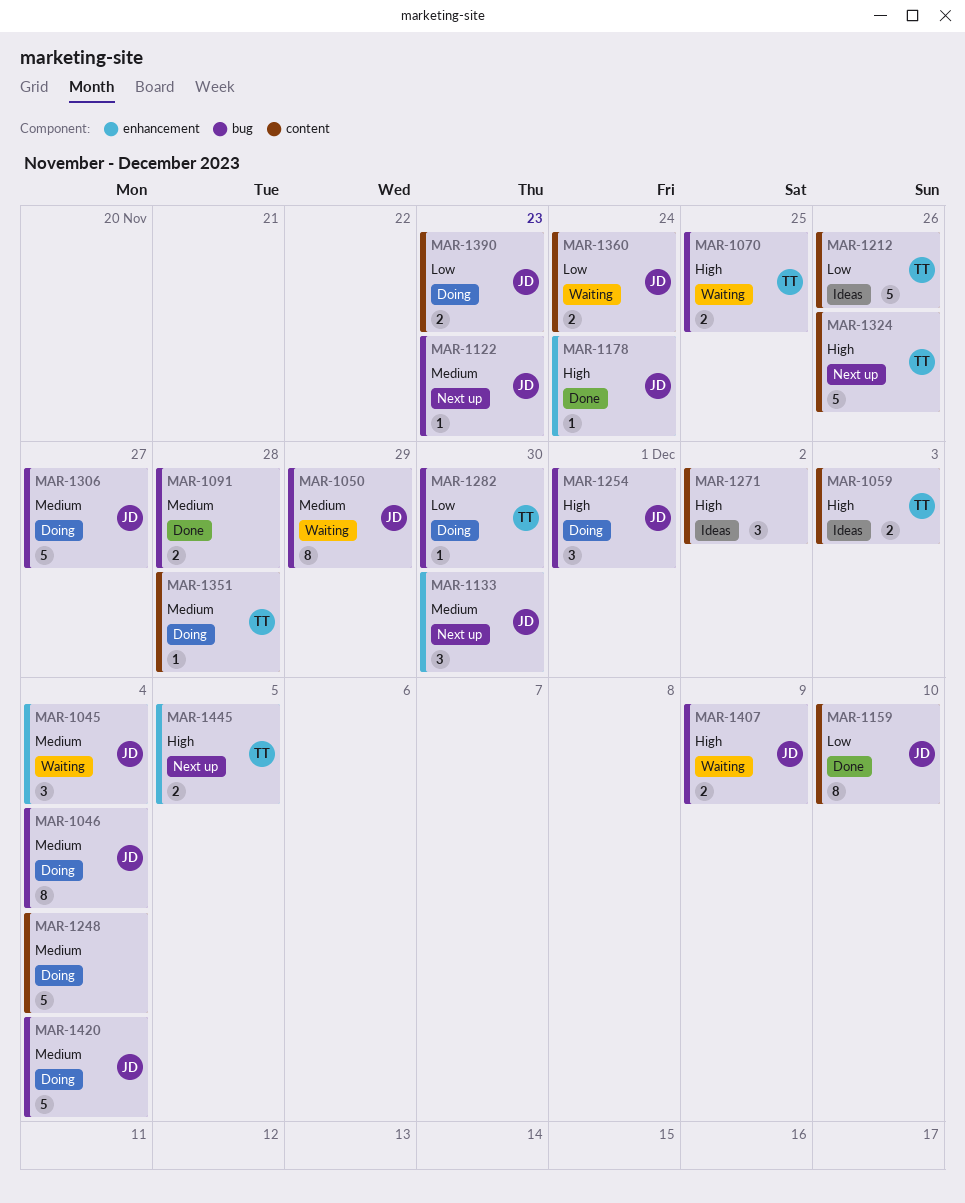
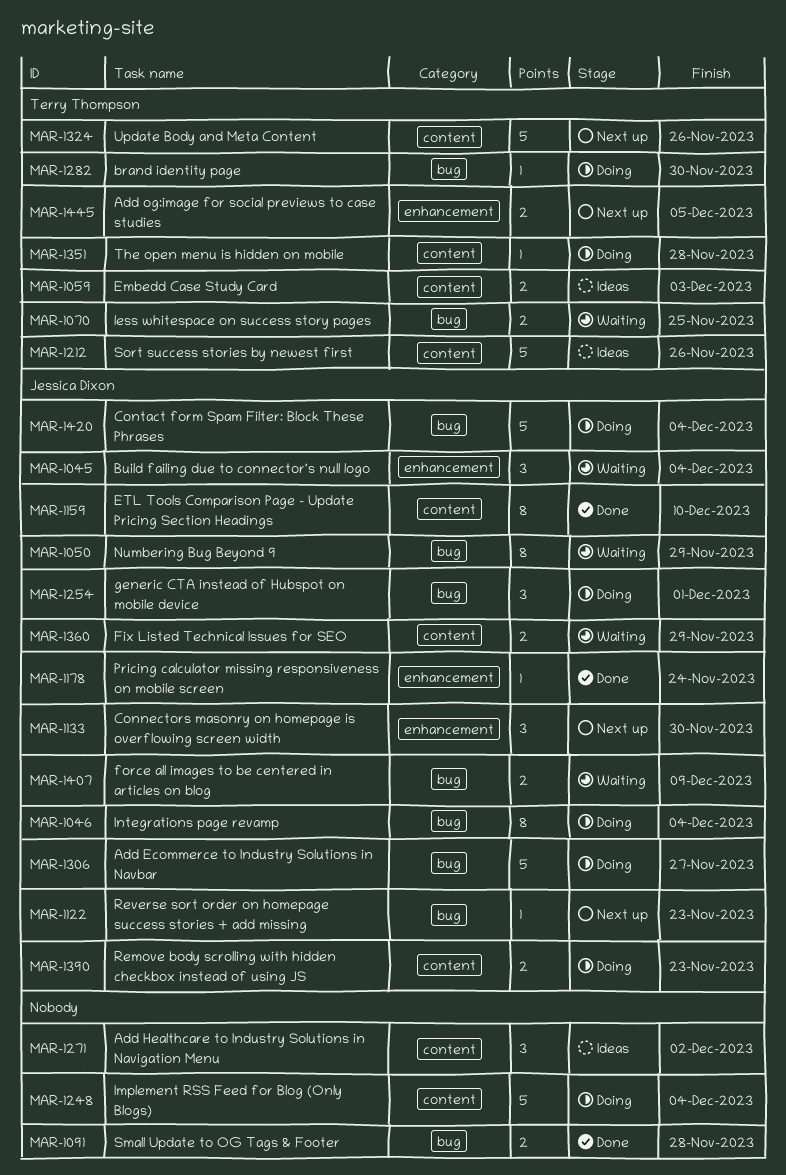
MAR-1360, due: Nov 24 -> Nov 29

